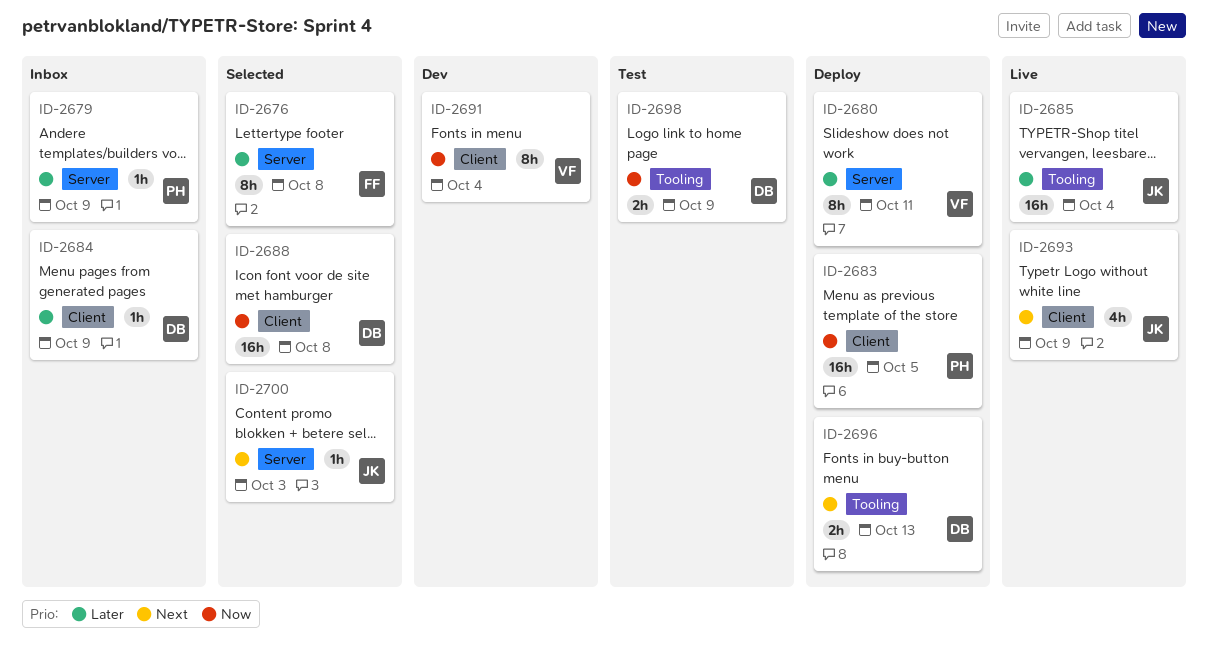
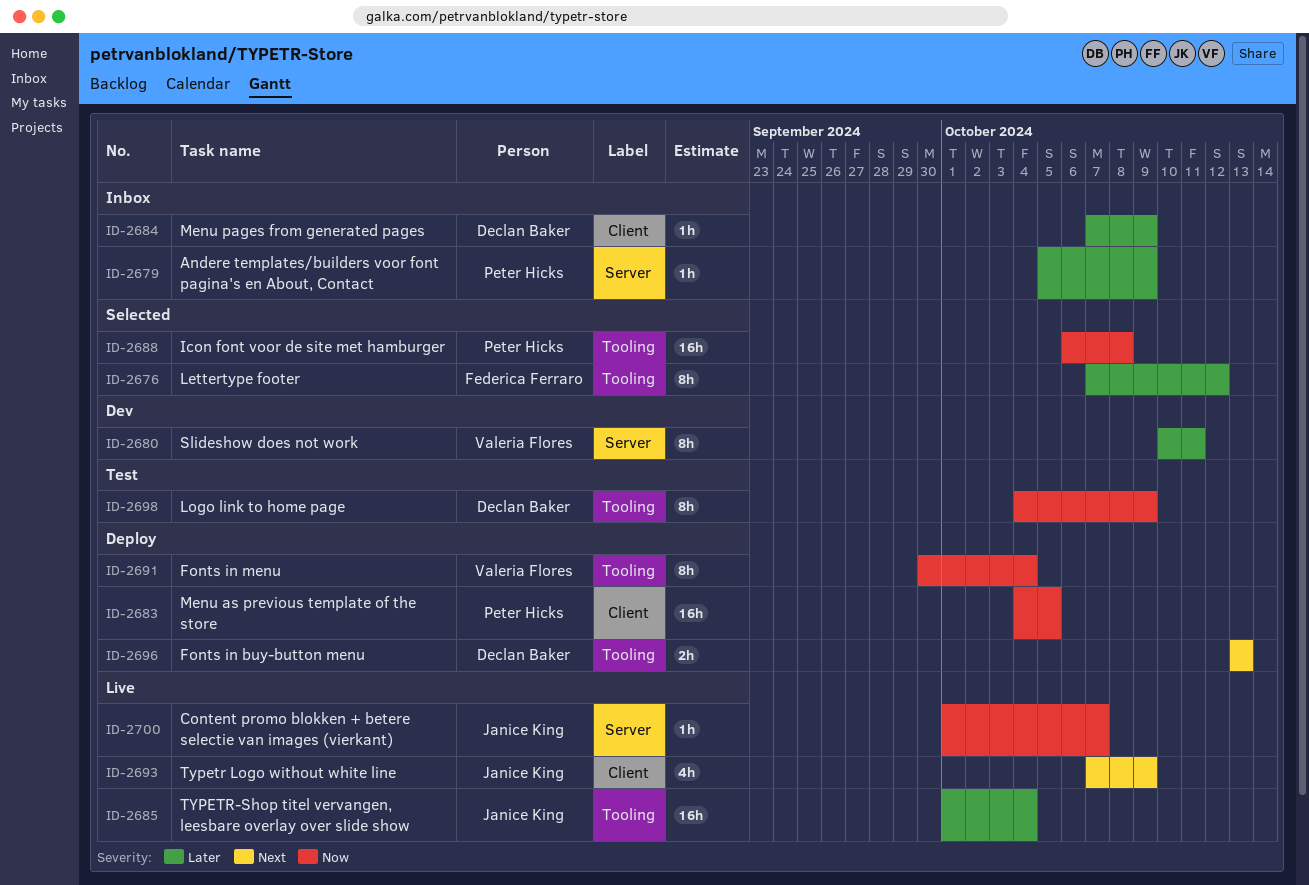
ID-2676, label: Server -> Tooling
ID-2676, due: Oct 8 -> Oct 12
ID-2680, status: Deploy -> Dev
ID-2688, owner: Declan Baker -> Peter Hicks
ID-2688, label: Client -> Tooling
ID-2691, status: Dev -> Deploy
ID-2691, label: Client -> Tooling
ID-2698, estimate: 2h -> 8h
ID-2700, status: Selected -> Live
ID-2700, priority: Next -> Now
ID-2700, due: Oct 3 -> Oct 7

